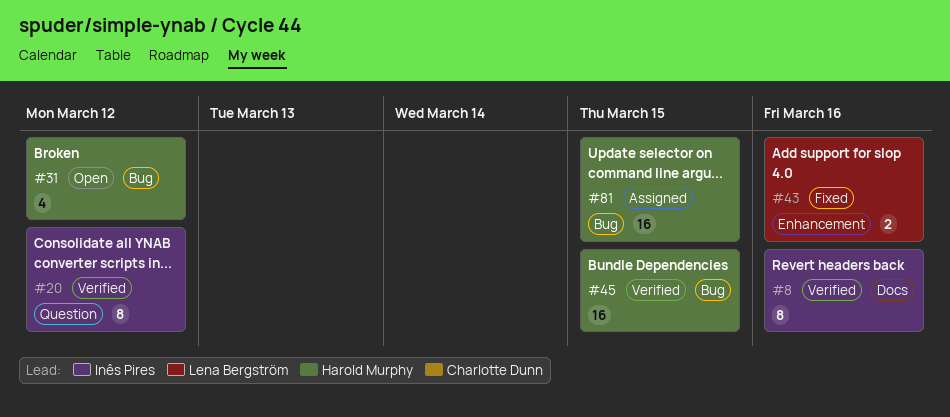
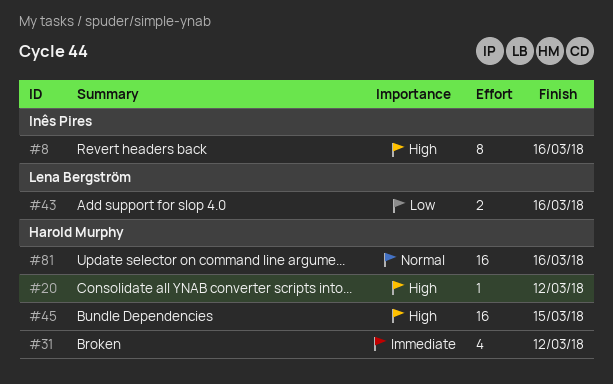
#20, owner: Inês Pires -> Harold Murphy
#20, estimate: 8 -> 1
#81, due: Mar 15 -> Mar 16

